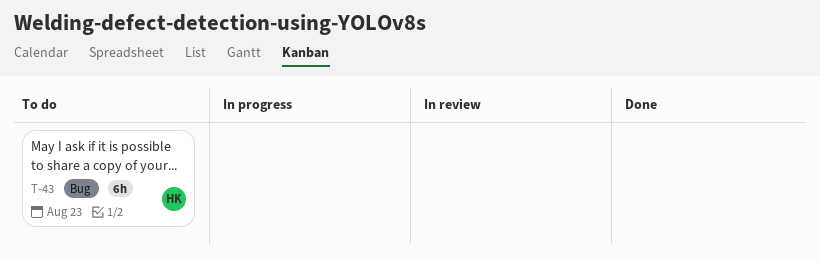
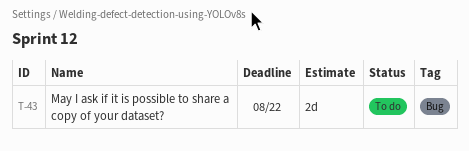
T-43, estimate: 6h -> 2d
T-43, due: Aug 23 -> Aug 22

